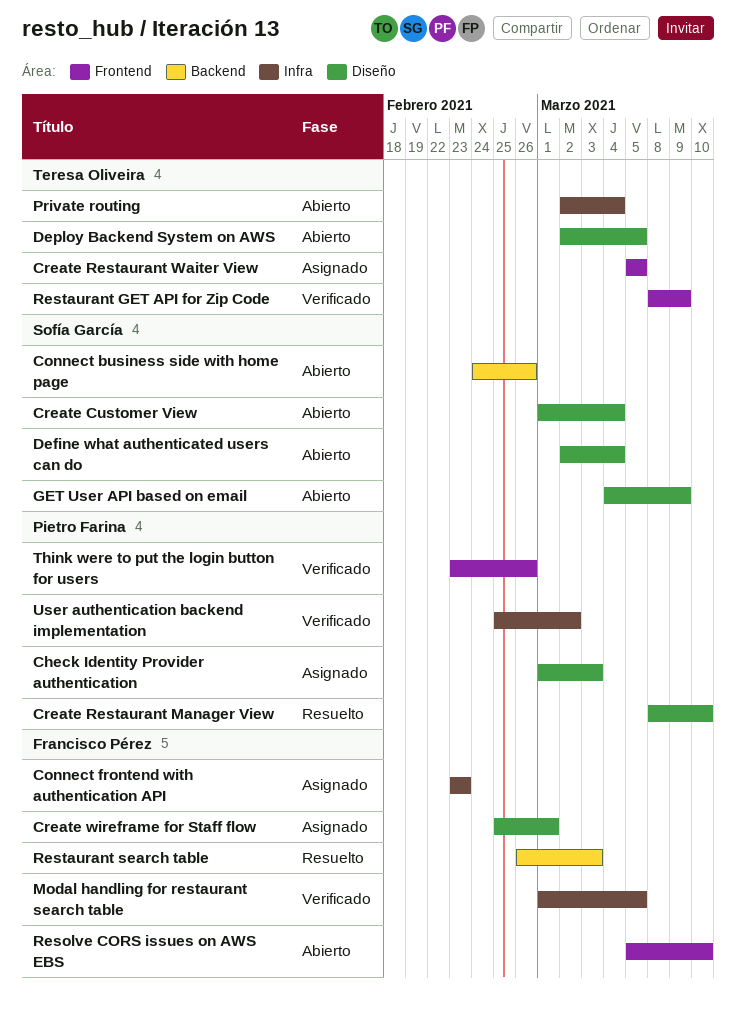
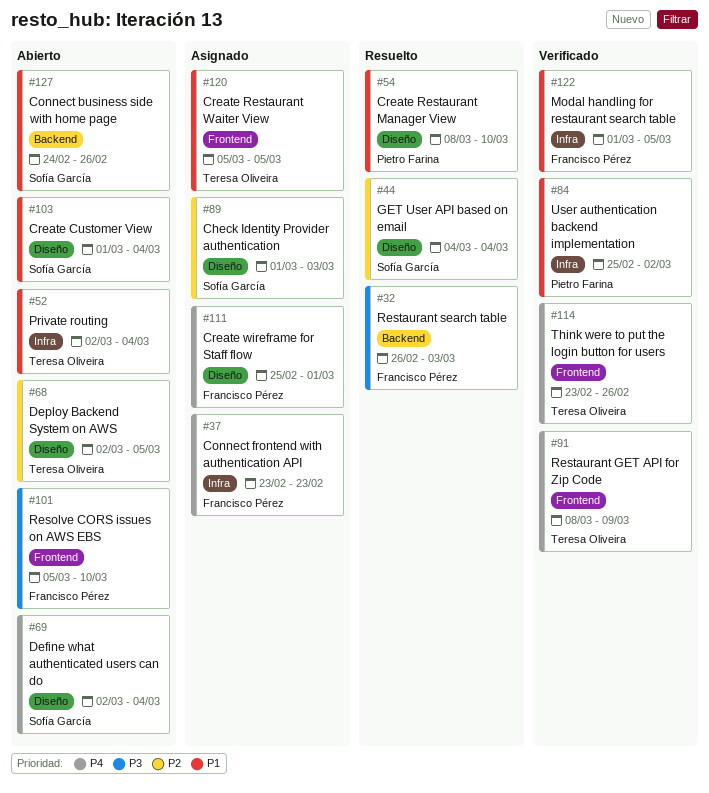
Check Identity Provider authentication, owner: Pietro Farina -> Sofía García
GET User API based on email, status: Abierto -> Resuelto
GET User API based on email, due: Mar 9 -> Mar 4
Think were to put the login button for users, owner: Pietro Farina -> Teresa Oliveira

